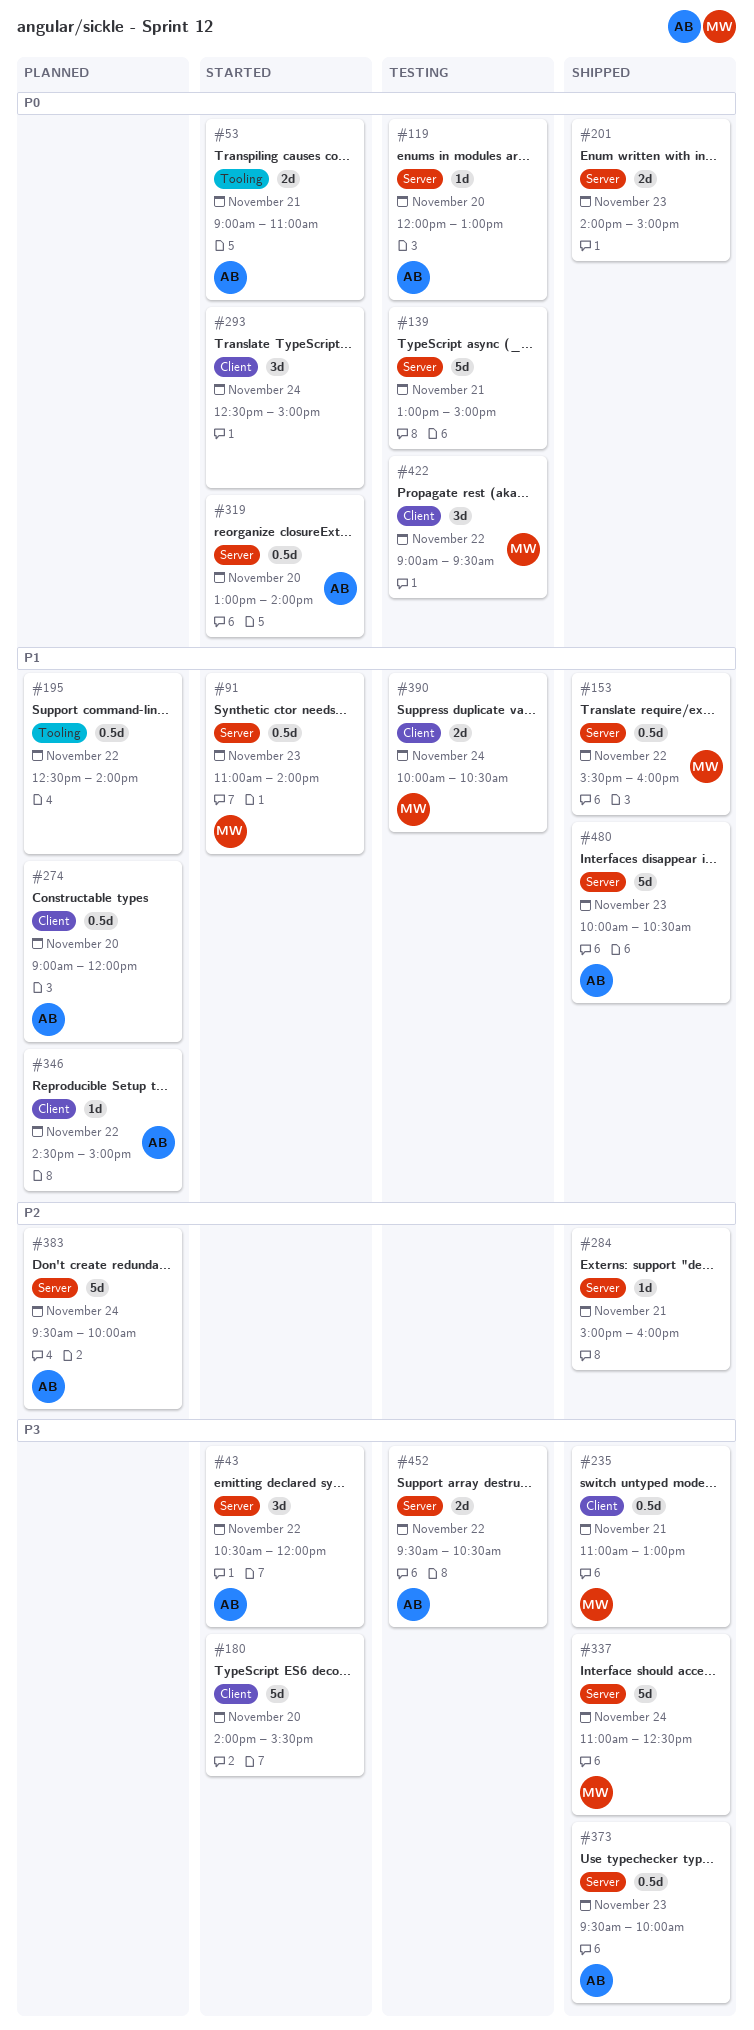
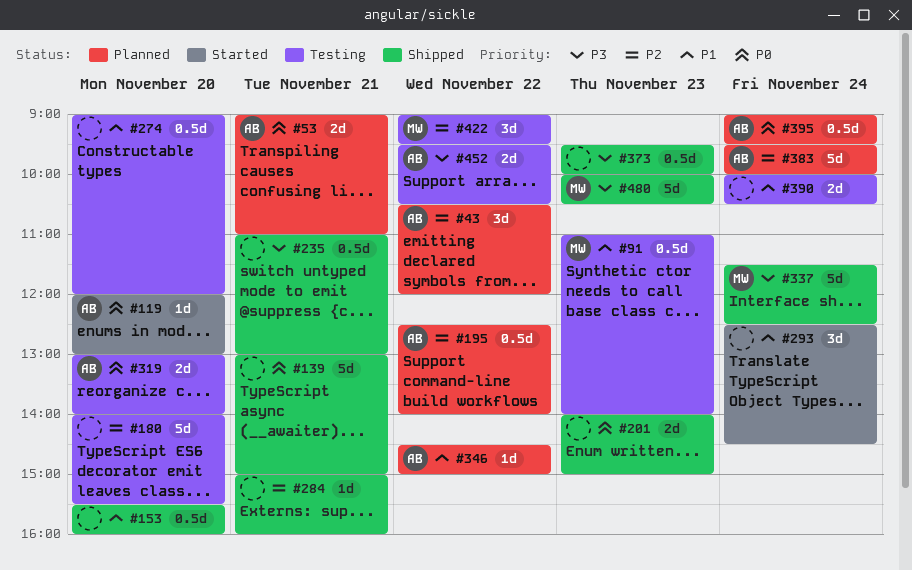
#43, status: Started -> Planned
#43, priority: P3 -> P2
#53, status: Started -> Planned
#91, status: Started -> Testing
#119, status: Testing -> Started
#139, status: Testing -> Shipped
#153, owner: MW -> none
#153, day: Nov 22 -> Nov 20
#180, status: Started -> Testing
#180, priority: P3 -> P2
#195, owner: none -> AB
#195, priority: P1 -> P2
#235, owner: MW -> none
#274, status: Planned -> Testing
#274, owner: AB -> none
#293, priority: P0 -> P1
#293, ends: 15:00 -> 14:30
#319, status: Started -> Testing
#319, estimate: 0.5d -> 2d
#337, begins: 11:00 -> 11:30
#373, owner: AB -> none
#390, owner: MW -> none
#395: none -> present
#422, priority: P0 -> P2
#480, owner: AB -> MW
#480, priority: P1 -> P3

